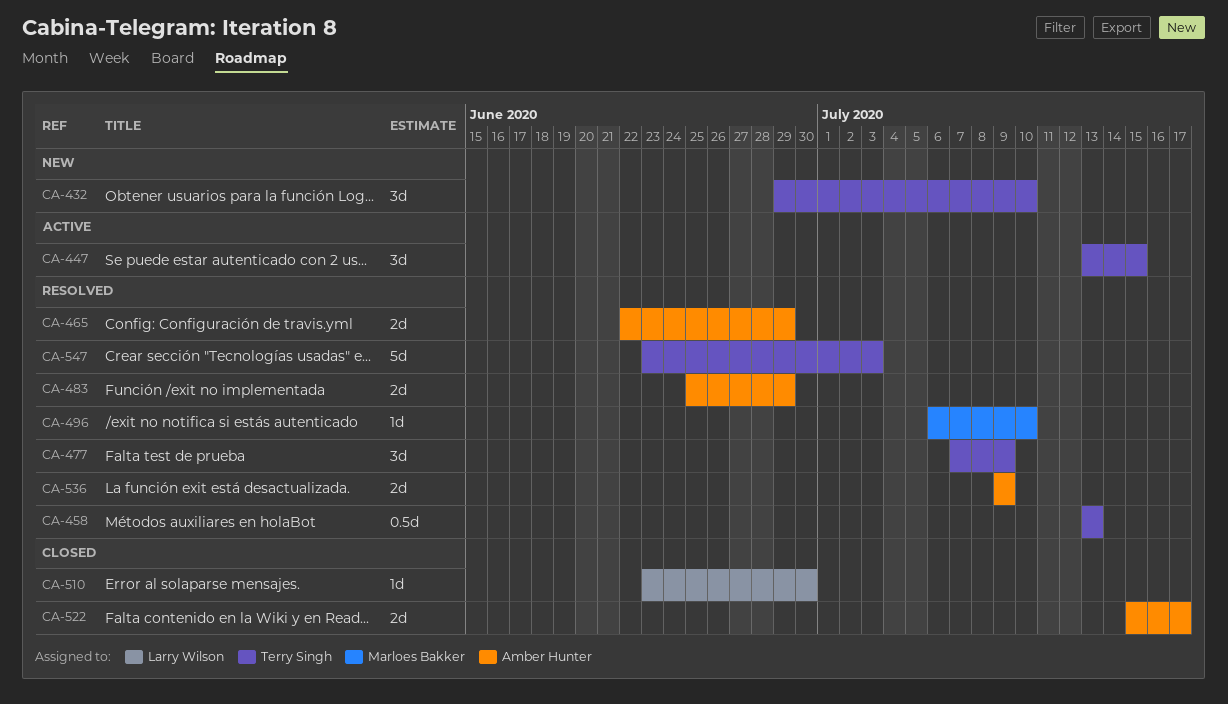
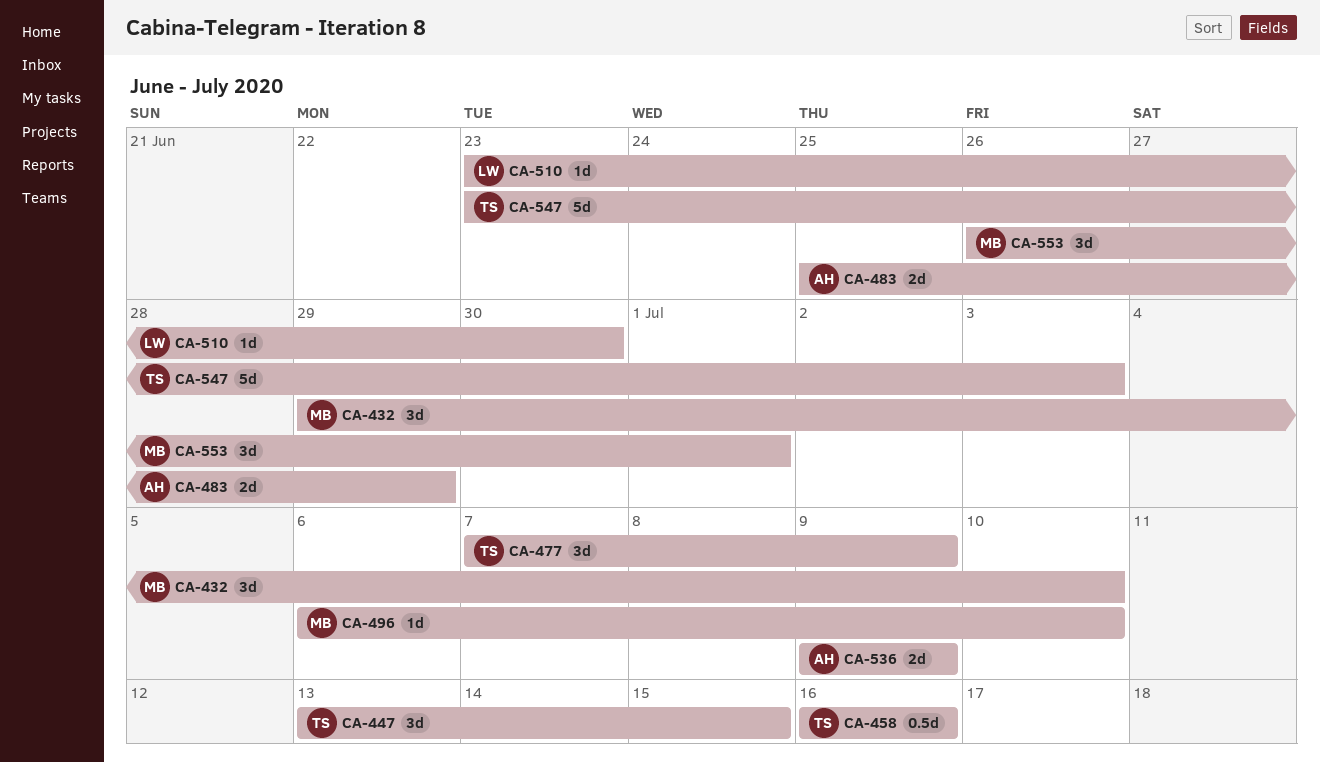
CA-432, owner: Terry Singh -> Marloes Bakker
CA-458, start: Jul 13 -> Jul 16
CA-458, due: Jul 13 -> Jul 16
CA-465: present -> none
CA-522: present -> none
CA-553: none -> present

